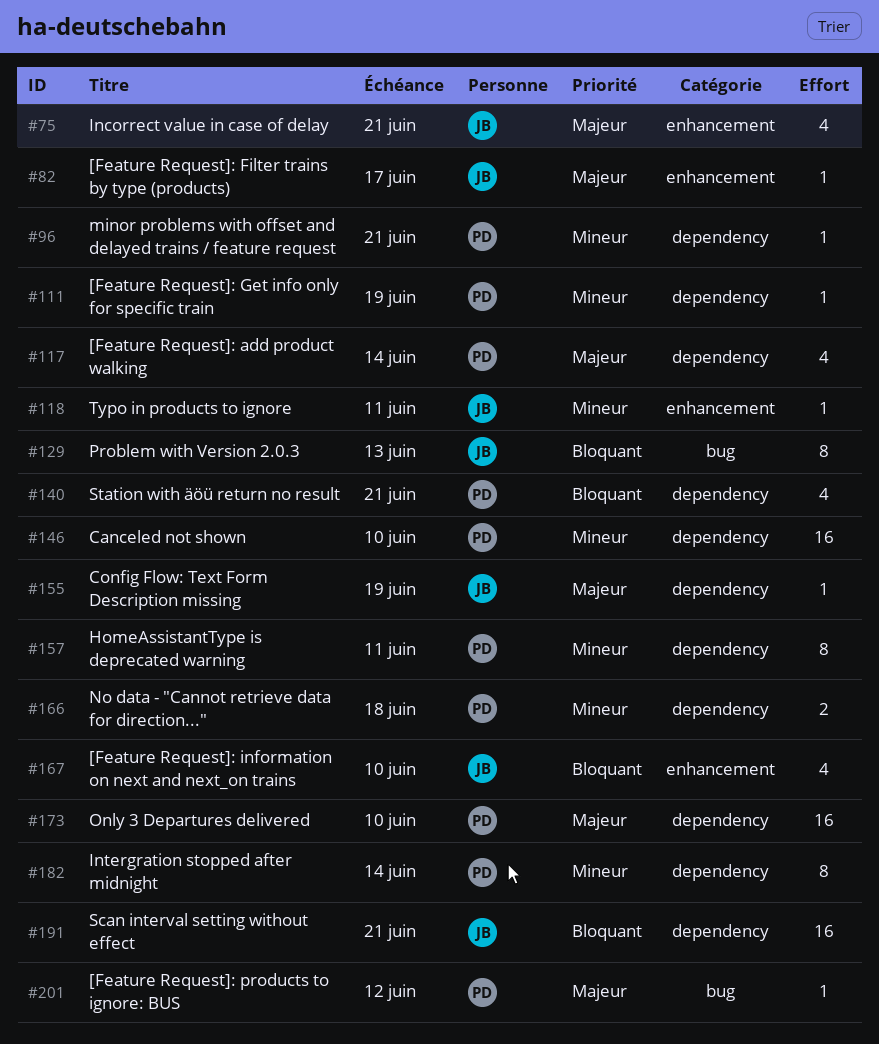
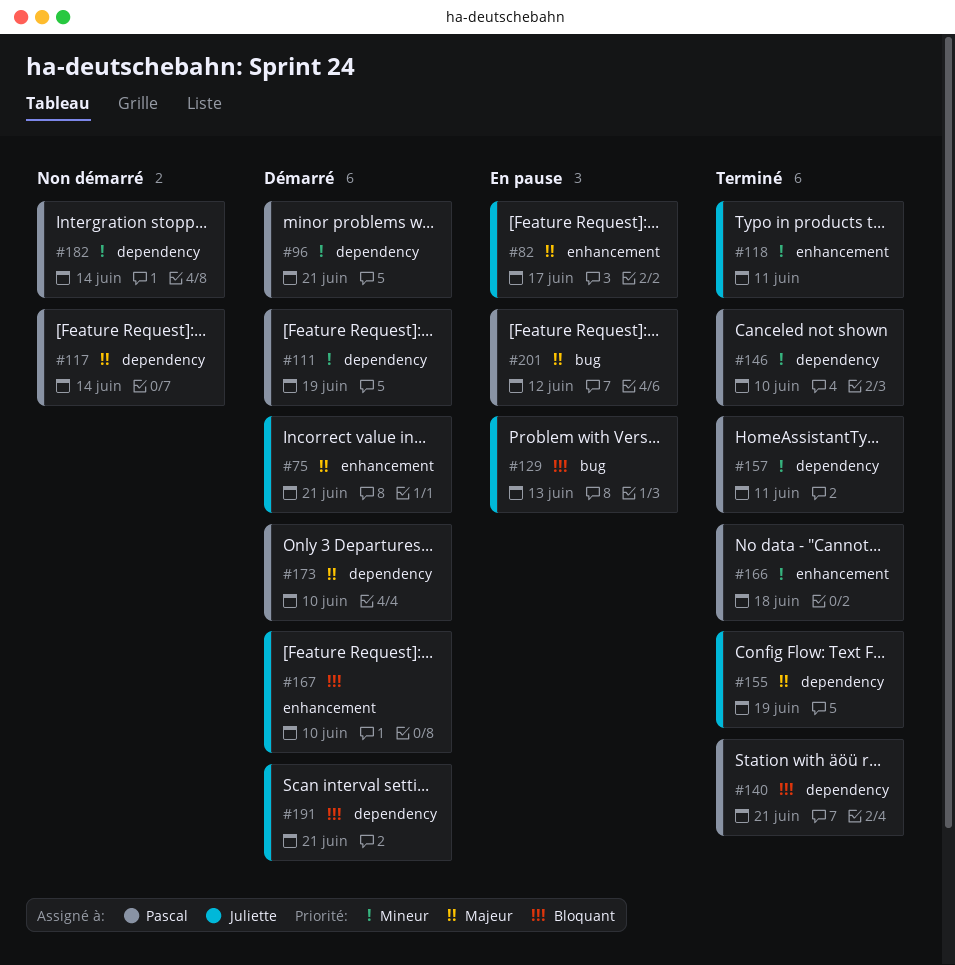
#166, label: dependency -> enhancement

